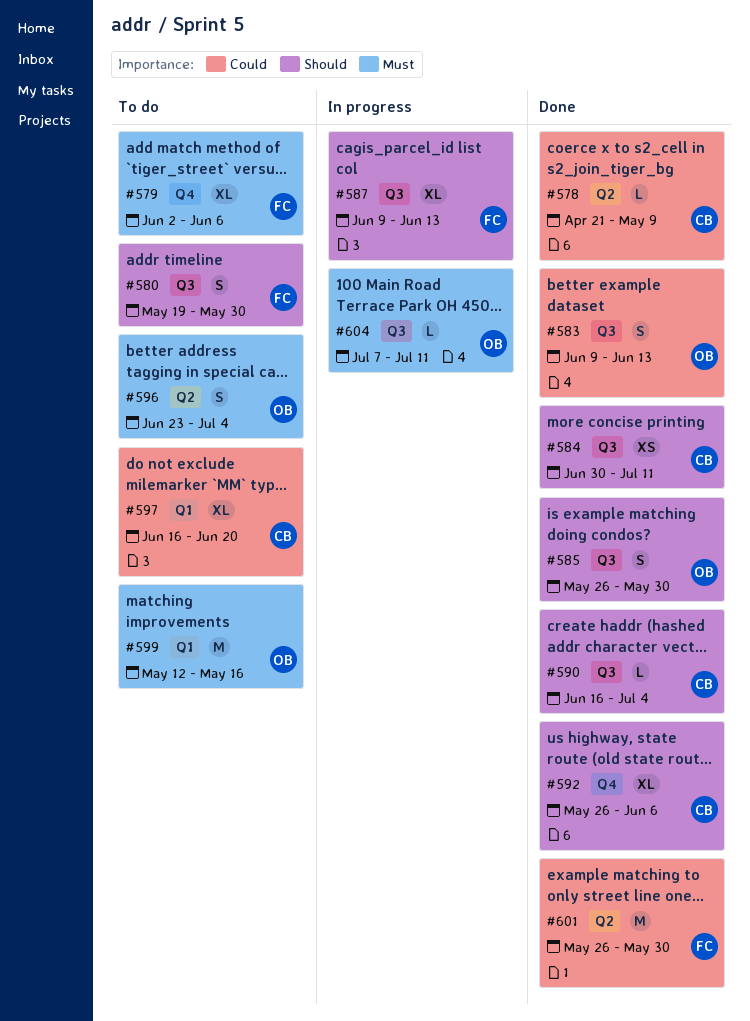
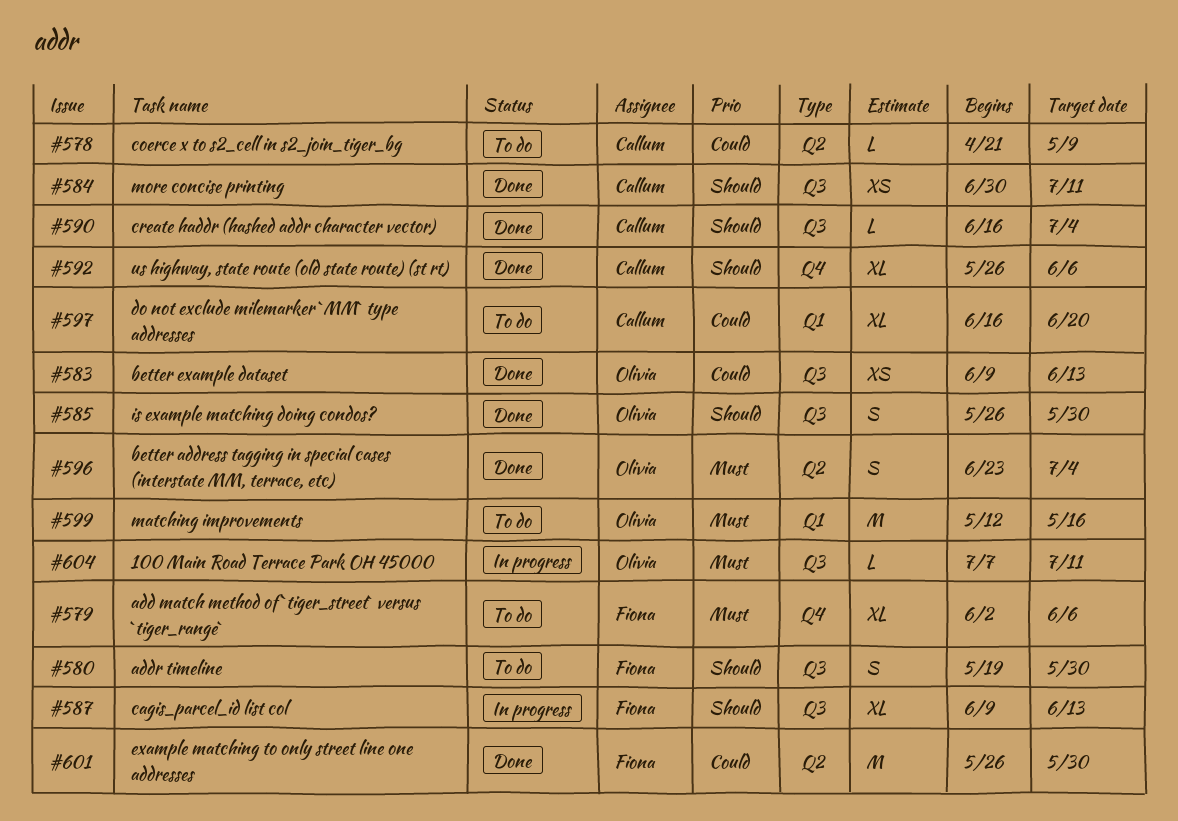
#578, status: Done -> To do
#583, estimate: S -> XS
#596, status: To do -> Done

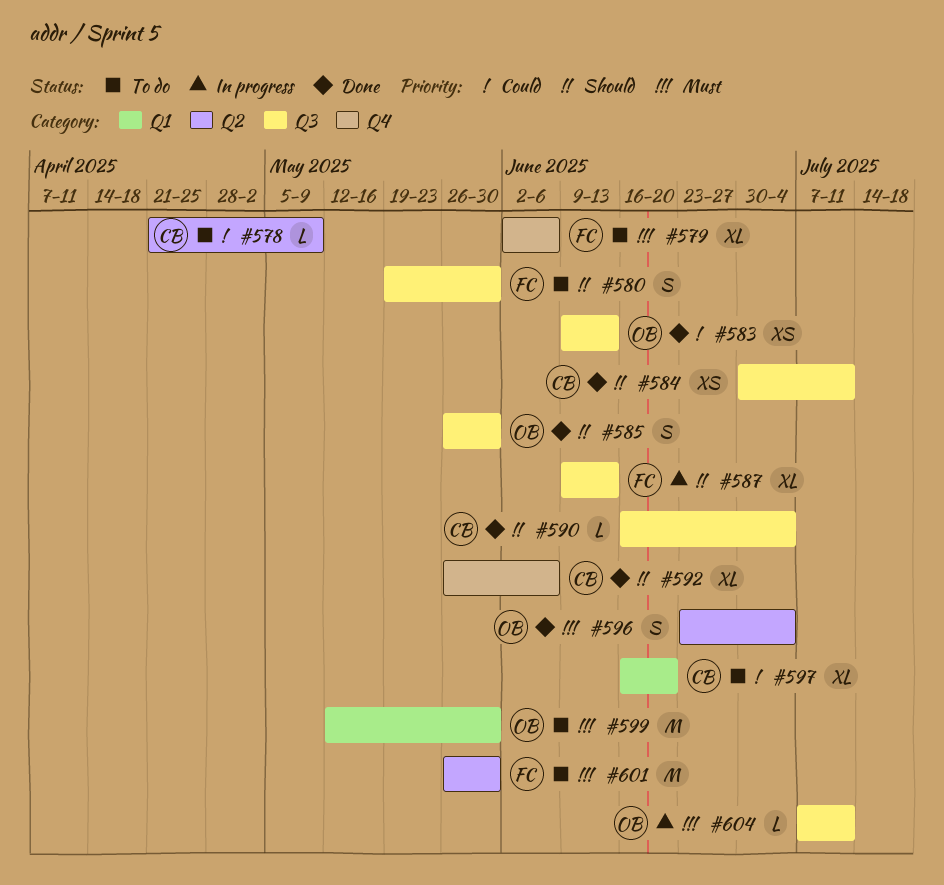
#599, due: May 16 -> May 30
#601, status: Done -> To do
#601, priority: Could -> Must

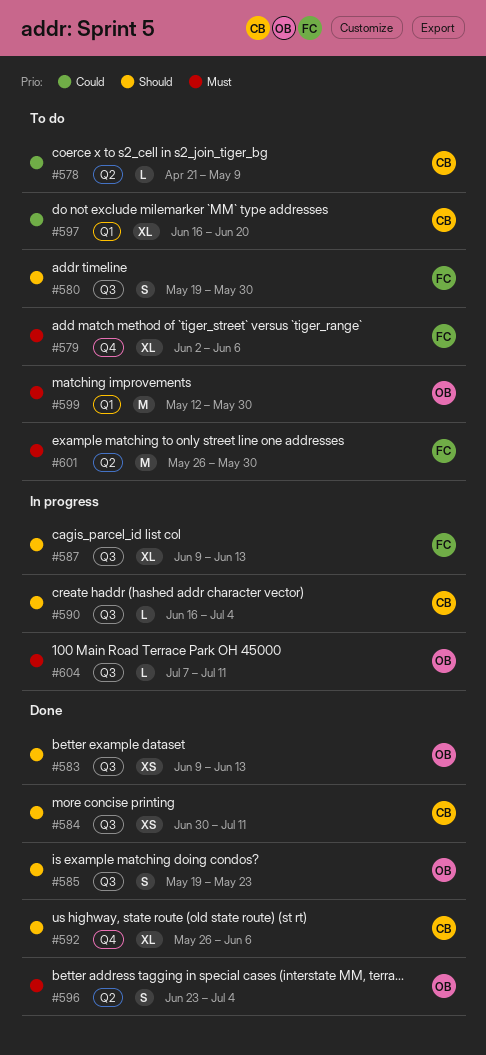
#583, priority: Could -> Should
#585, start: May 26 -> May 19
#585, due: May 30 -> May 23
#590, status: Done -> In progress

